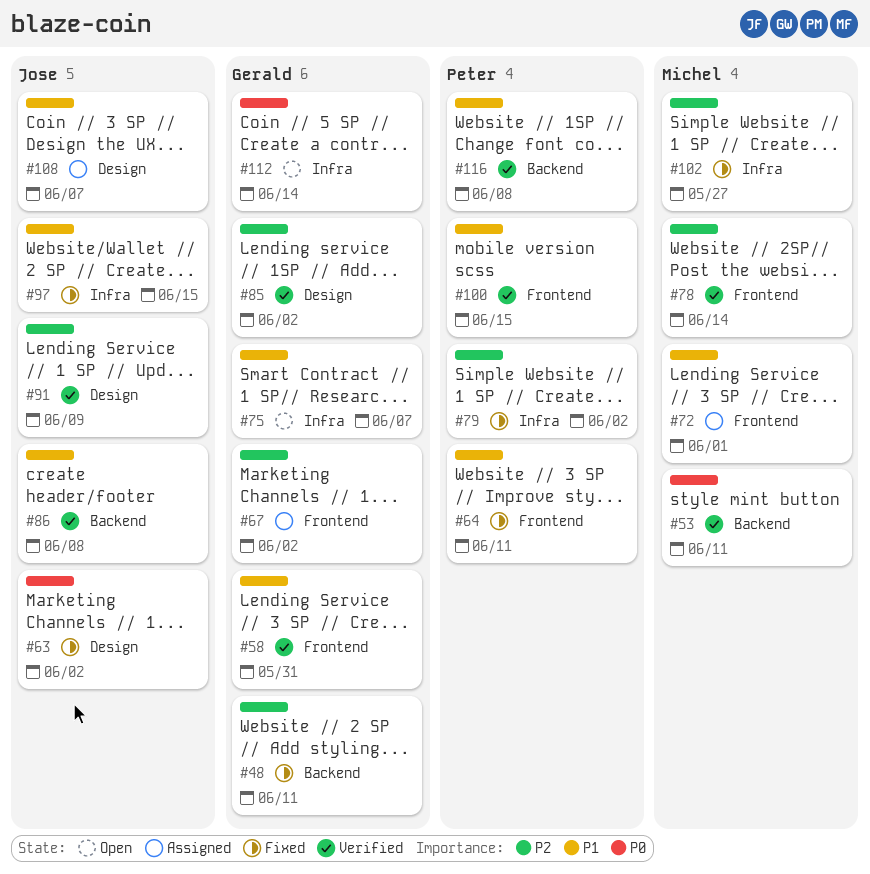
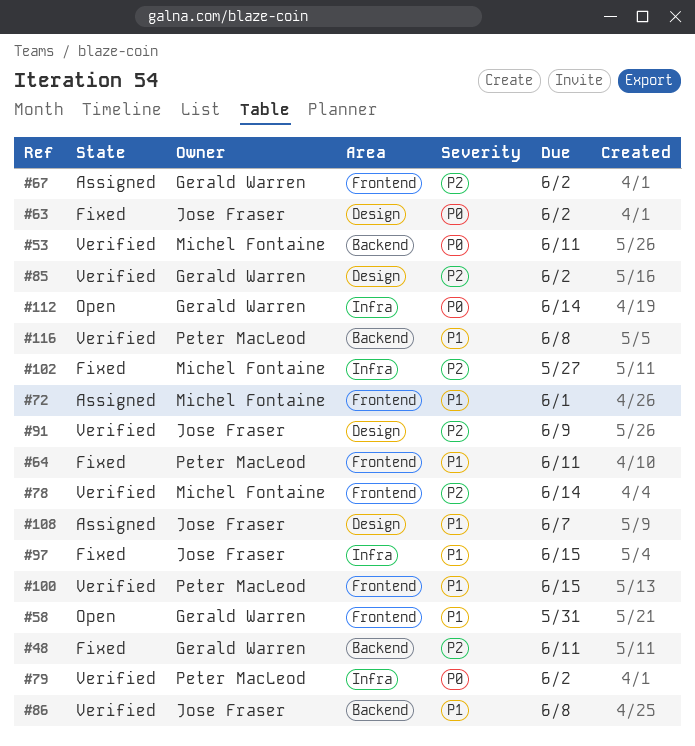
#58, status: Verified -> Open
#75: present -> none
#79, status: Fixed -> Verified
#79, priority: P2 -> P0

